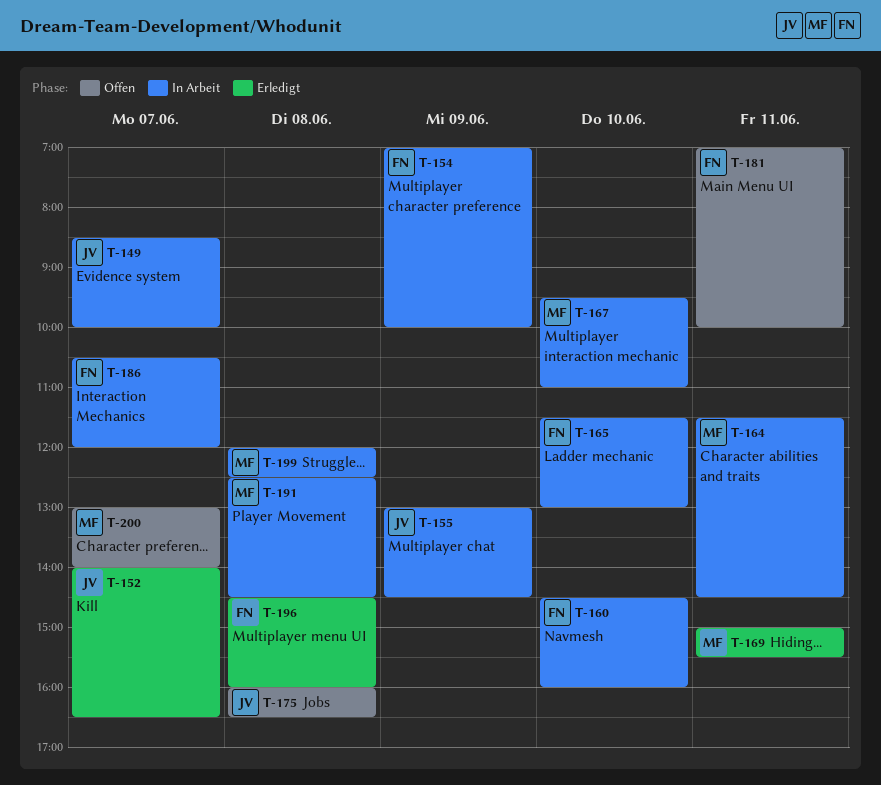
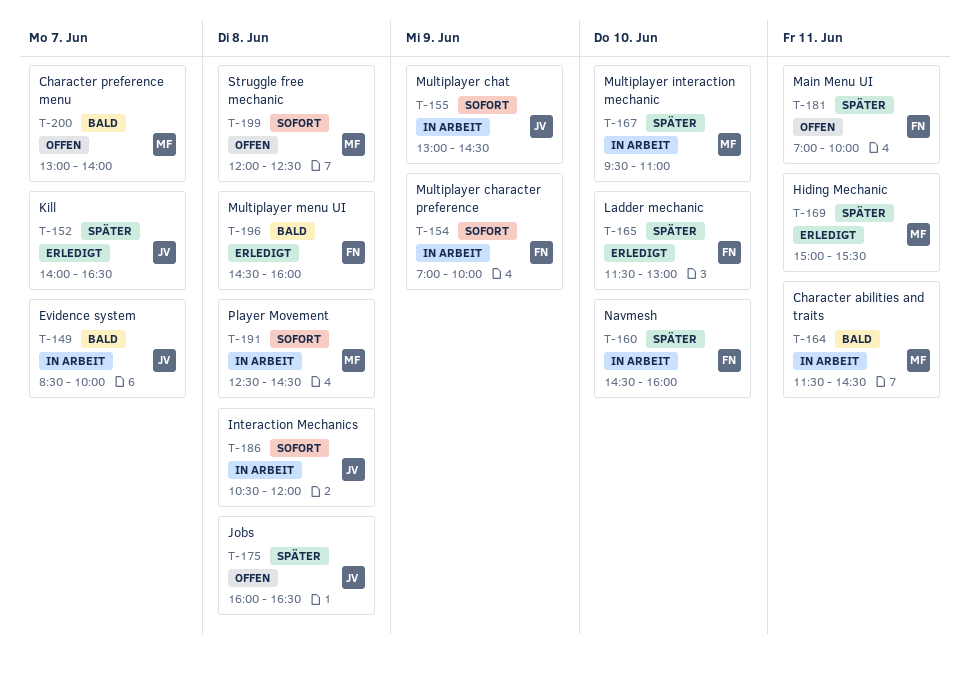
T-165, status: In Arbeit -> Erledigt
T-186, owner: FN -> JV
T-186, day: Jun 7 -> Jun 8
T-199, status: In Arbeit -> Offen

